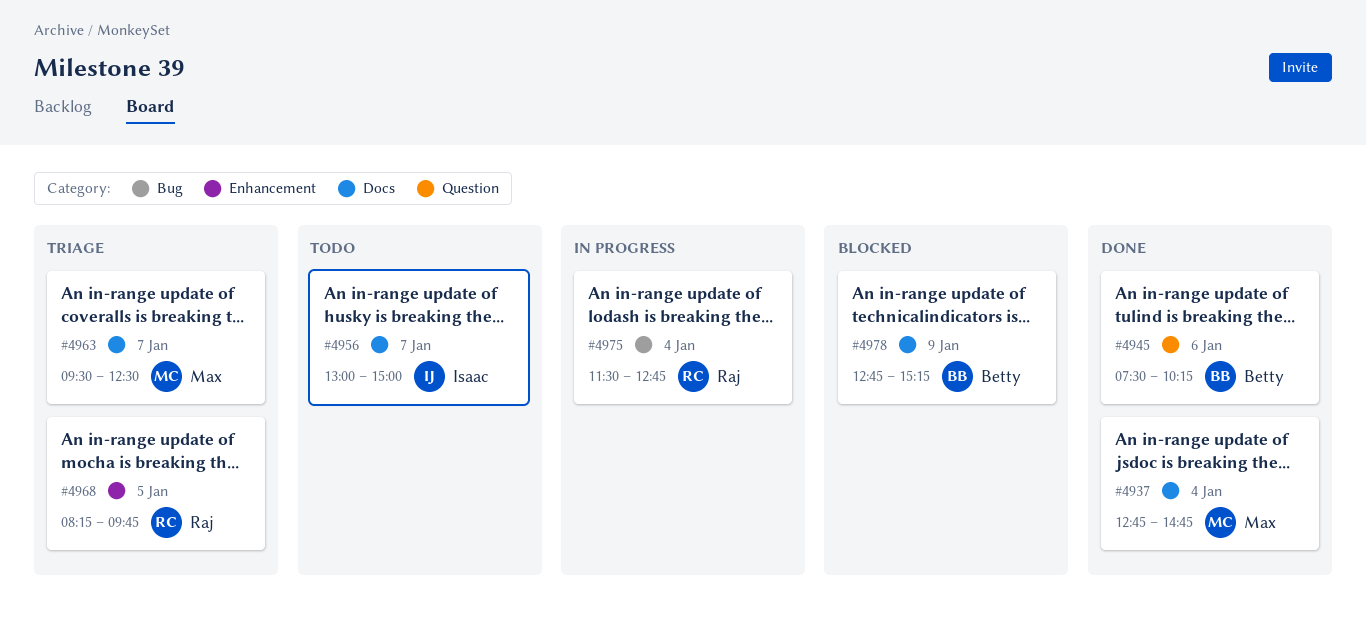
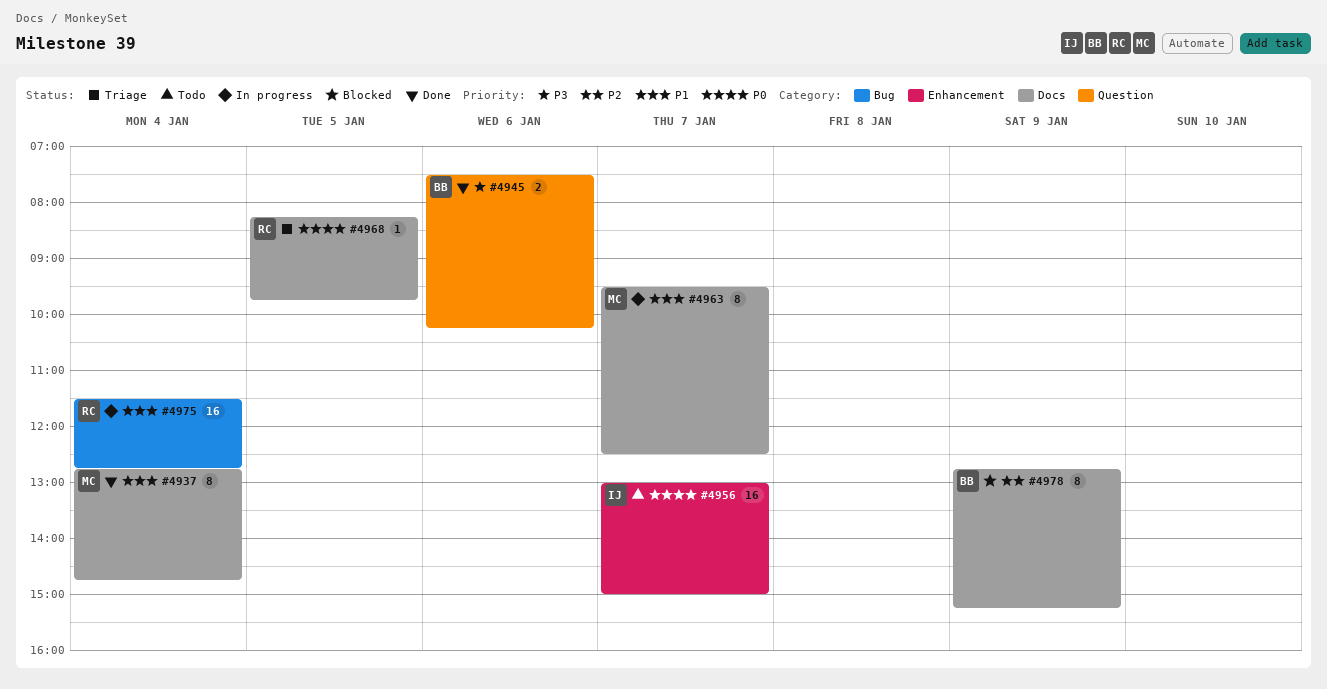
#4956, label: Docs -> Enhancement
#4963, status: Triage -> In progress
#4968, label: Enhancement -> Docs

